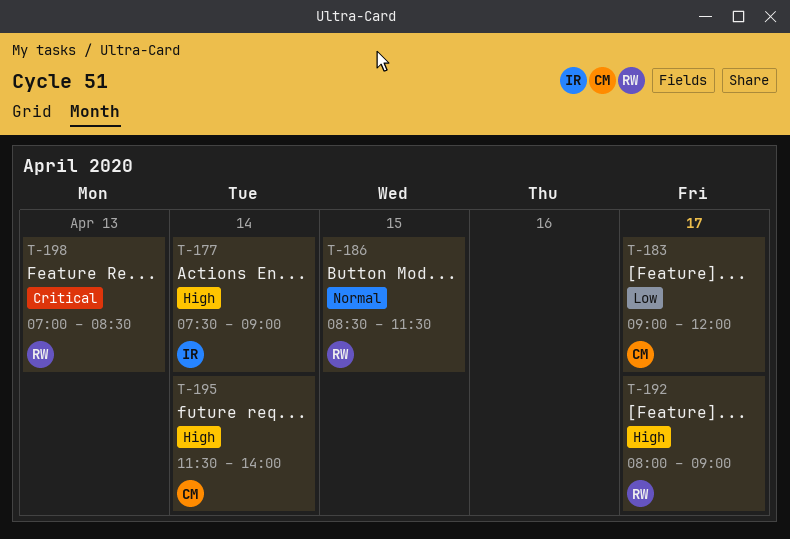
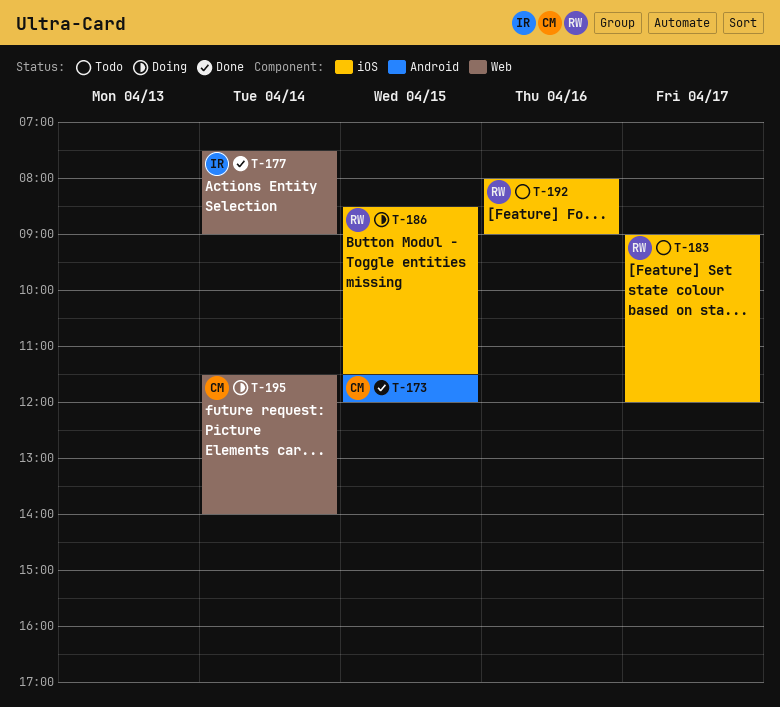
T-173: none -> present
T-183, owner: CM -> RW
T-192, day: Apr 17 -> Apr 16
T-198: present -> none

